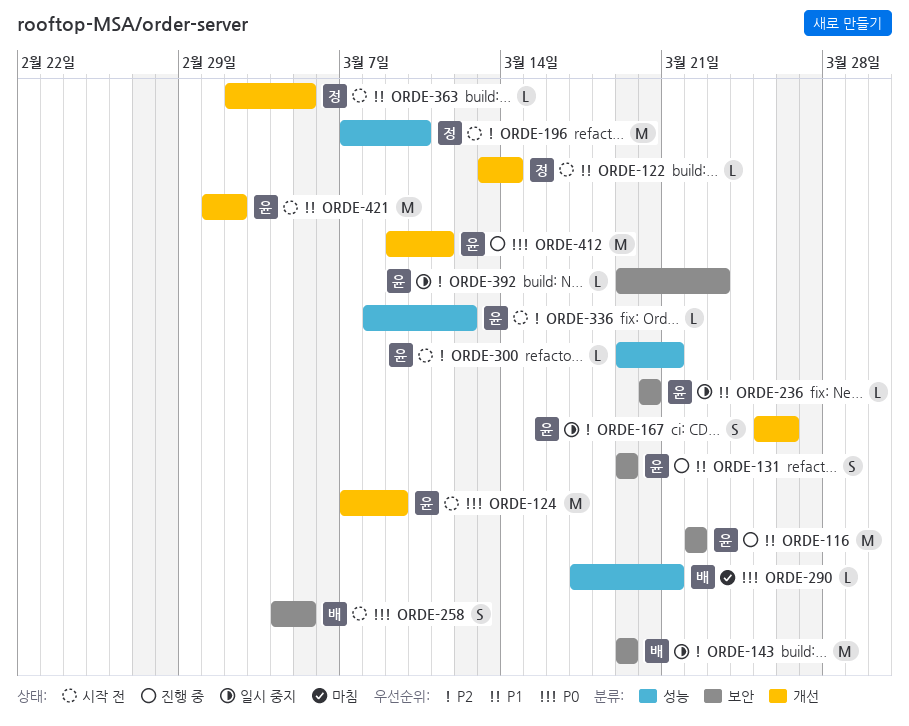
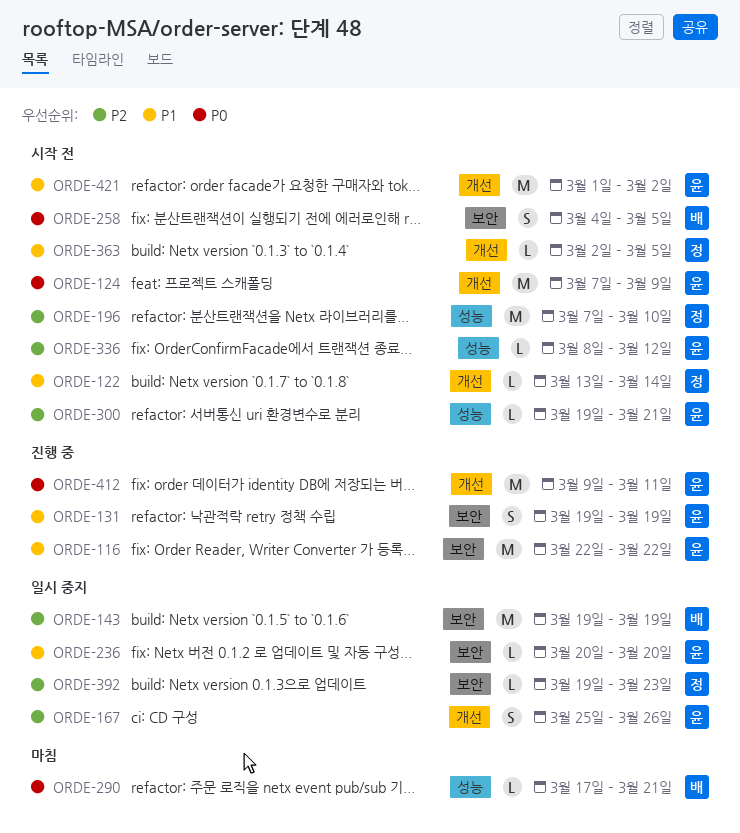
ORDE-392, owner: 윤 -> 정

